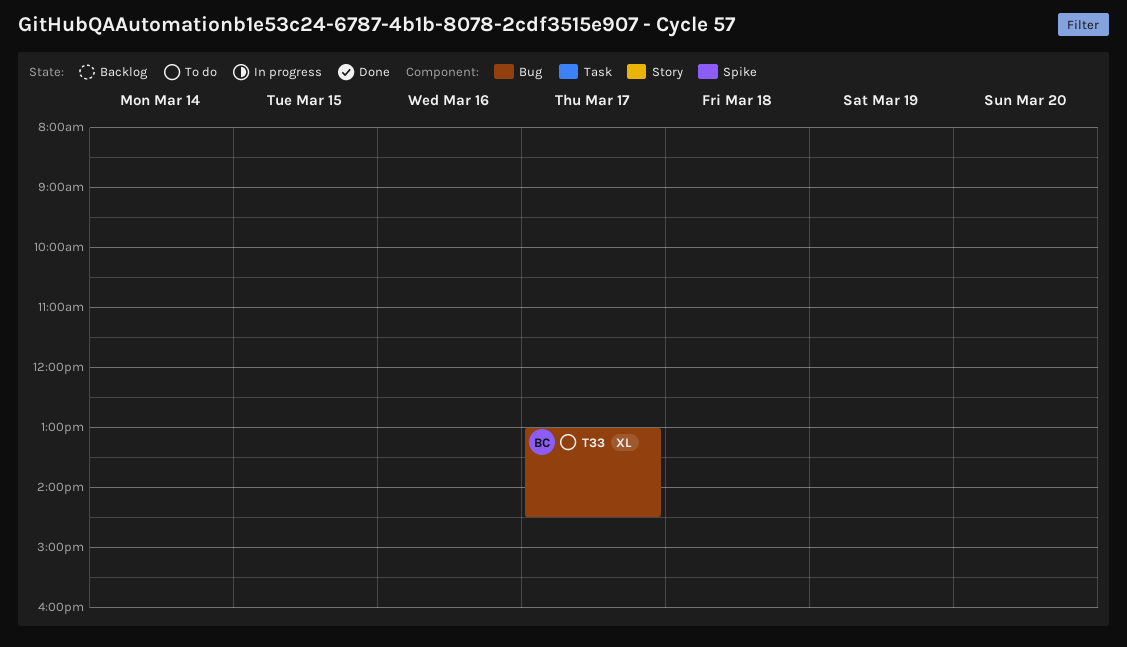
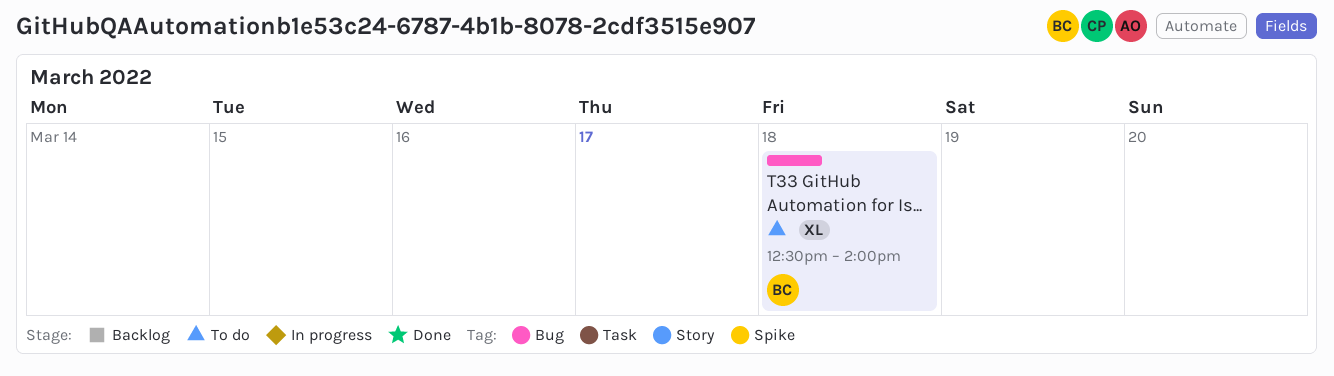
T33, day: Mar 17 -> Mar 18
T33, begins: 13:00 -> 12:30
T33, ends: 14:30 -> 14:00

